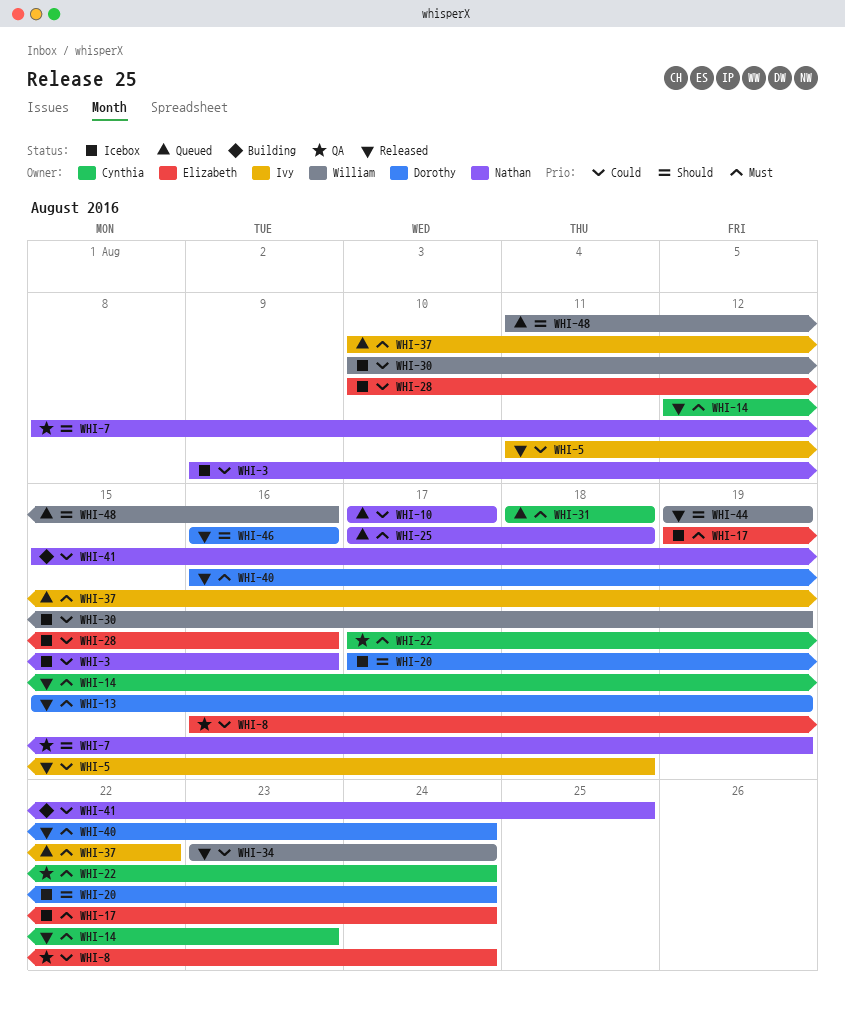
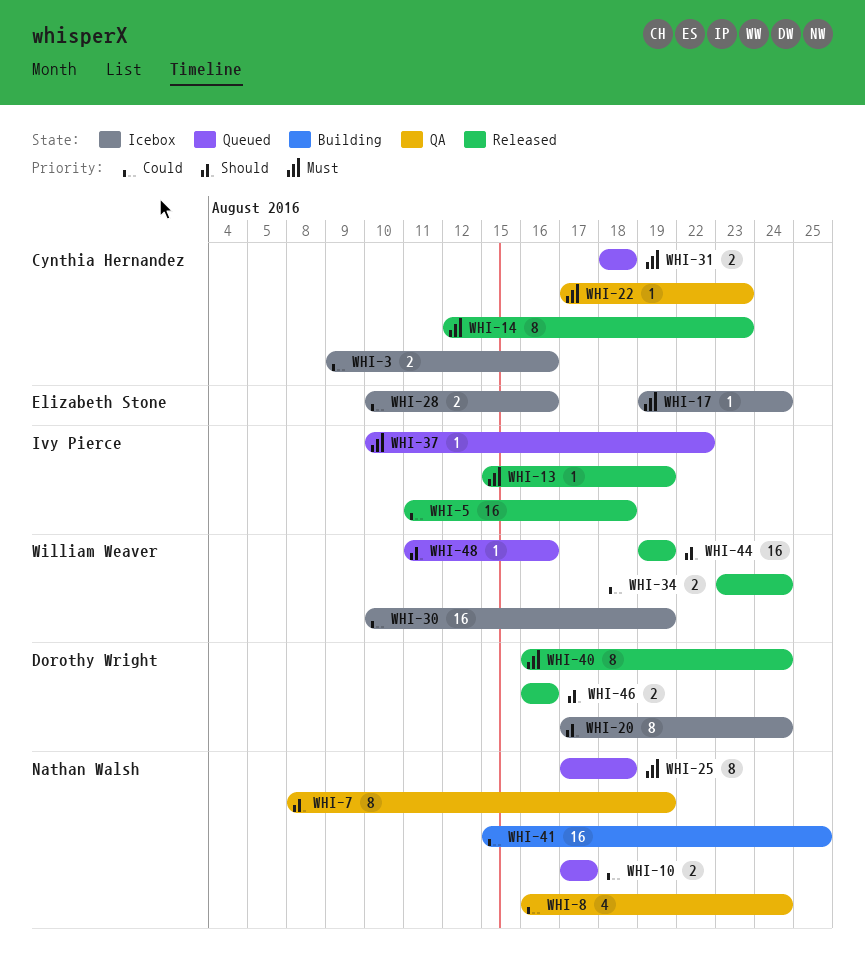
WHI-3, owner: Nathan Walsh -> Cynthia Hernandez
WHI-8, owner: Elizabeth Stone -> Nathan Walsh
WHI-13, owner: Dorothy Wright -> Ivy Pierce
WHI-22, due: Aug 24 -> Aug 23

